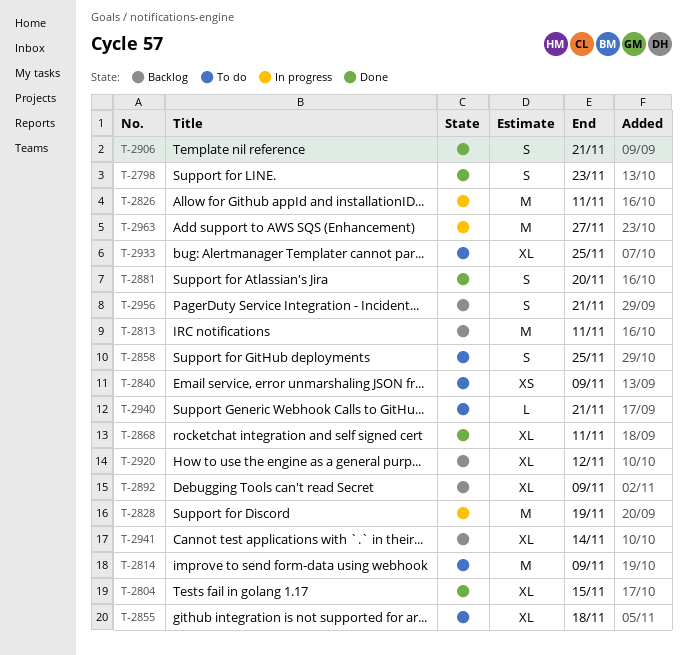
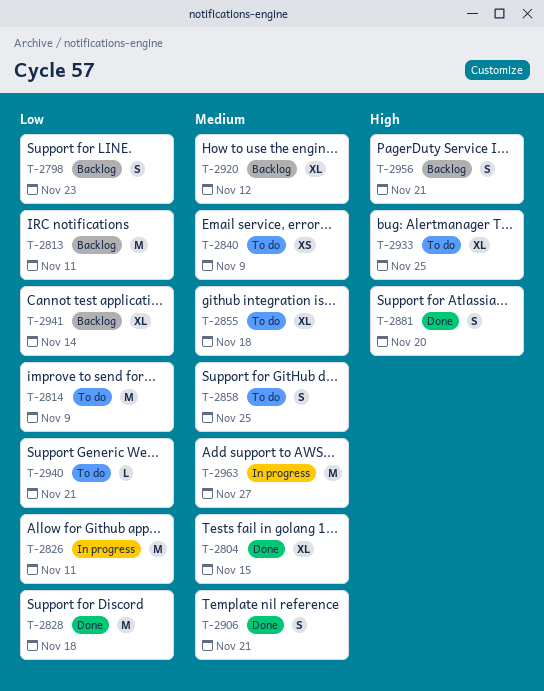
T-2798, status: Done -> Backlog
T-2828, status: In progress -> Done
T-2828, due: Nov 19 -> Nov 18
T-2868: present -> none
T-2892: present -> none

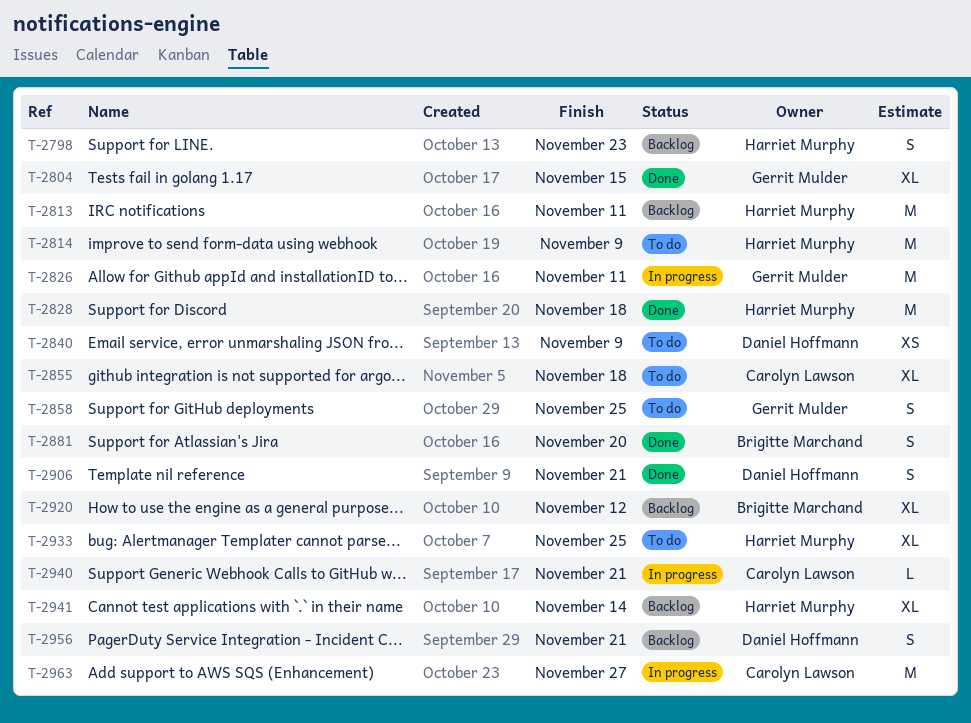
T-2940, status: To do -> In progress

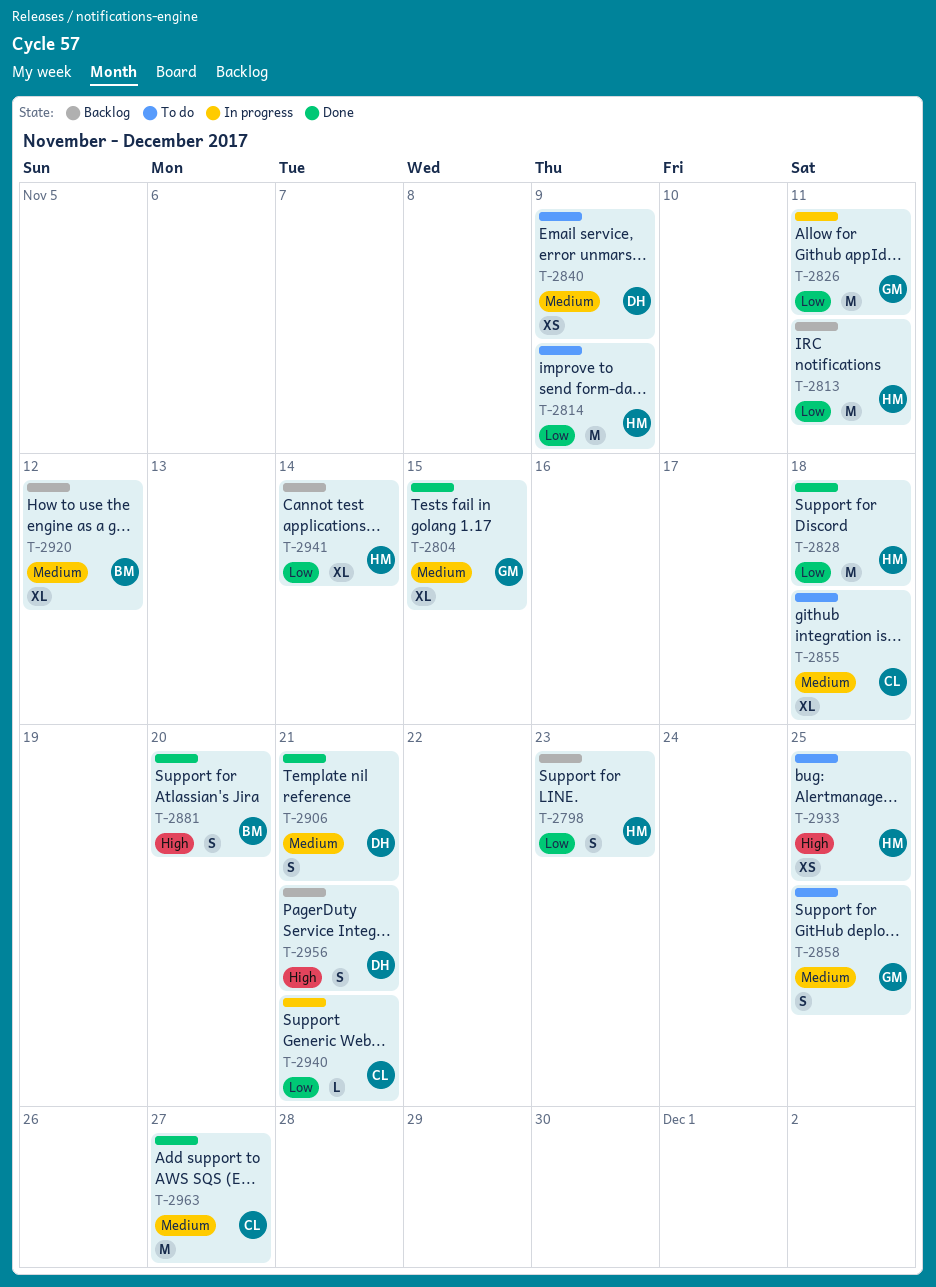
T-2933, estimate: XL -> XS
T-2963, status: In progress -> Done

